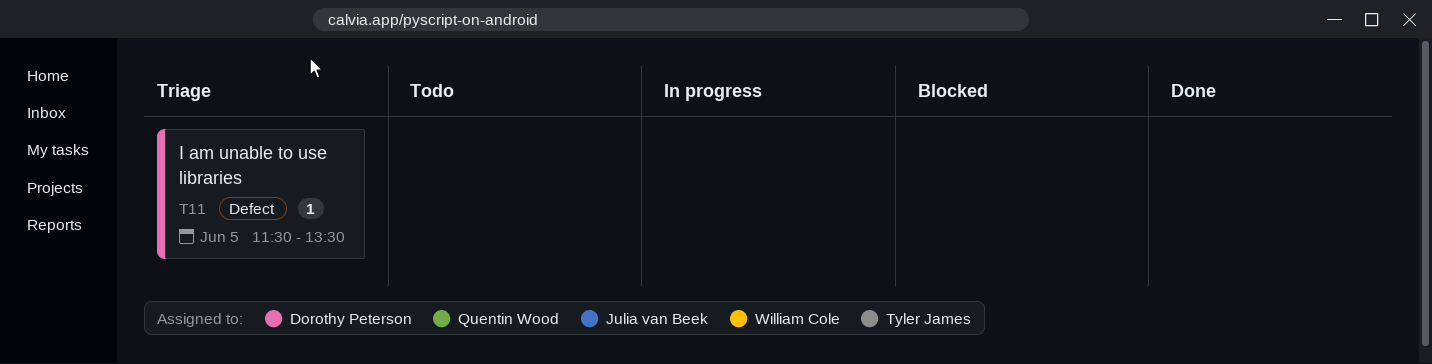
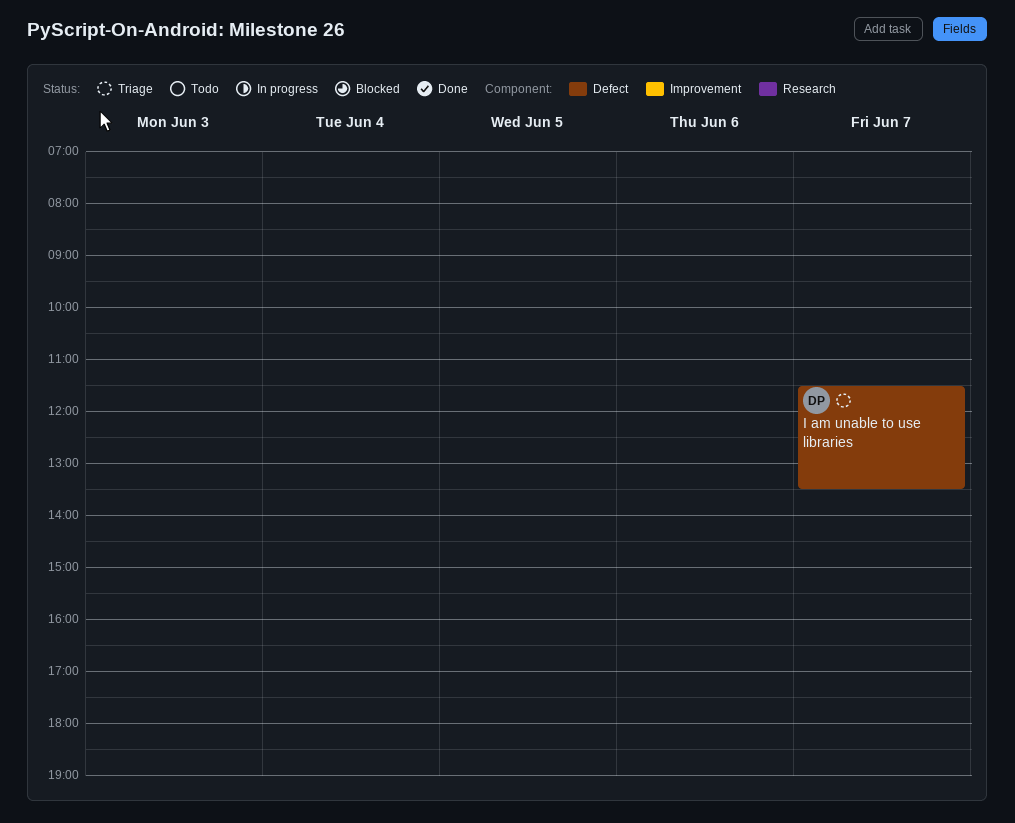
I am unable to use libraries, day: Jun 5 -> Jun 7

